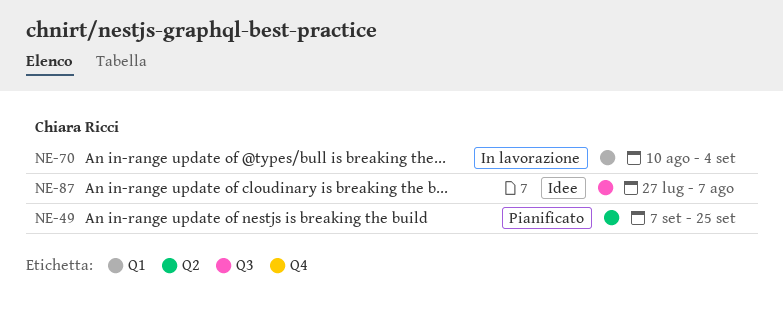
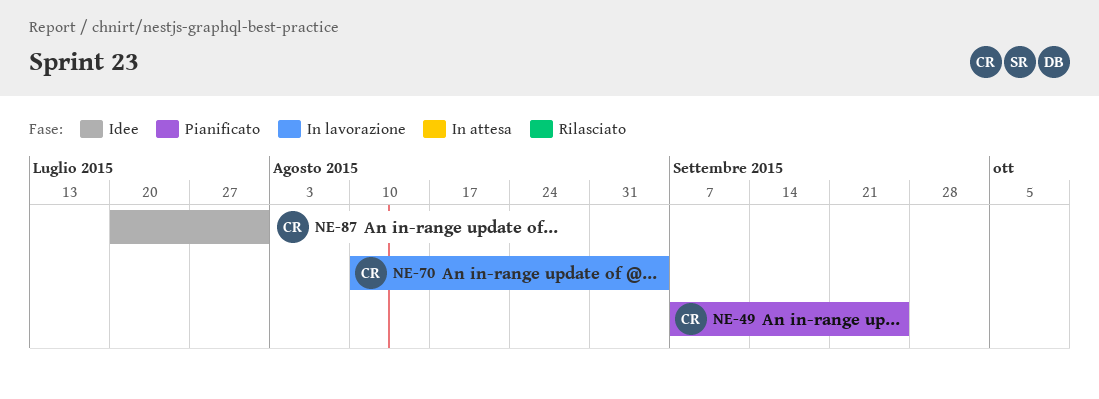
NE-87, start: Jul 27 -> Jul 20
NE-87, due: Aug 7 -> Jul 31

